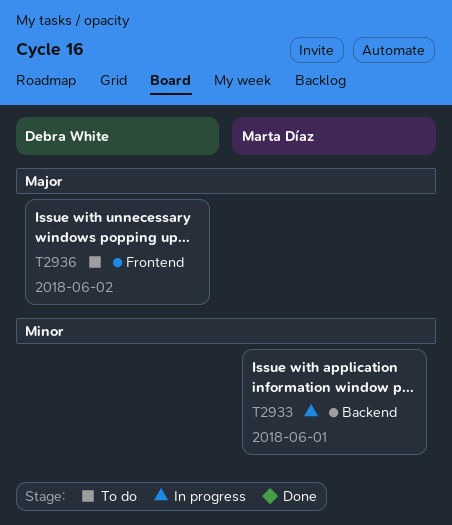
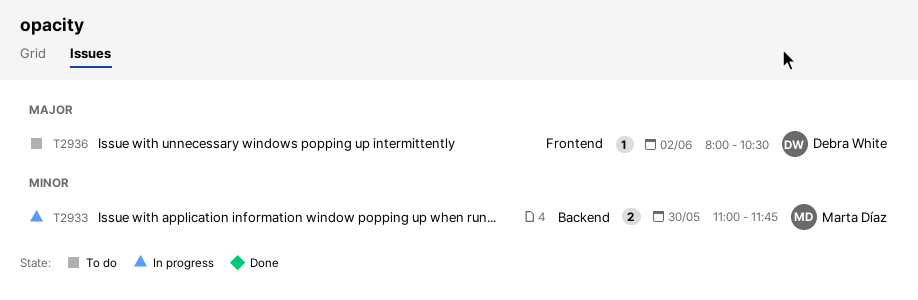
T2933, day: Jun 1 -> May 30

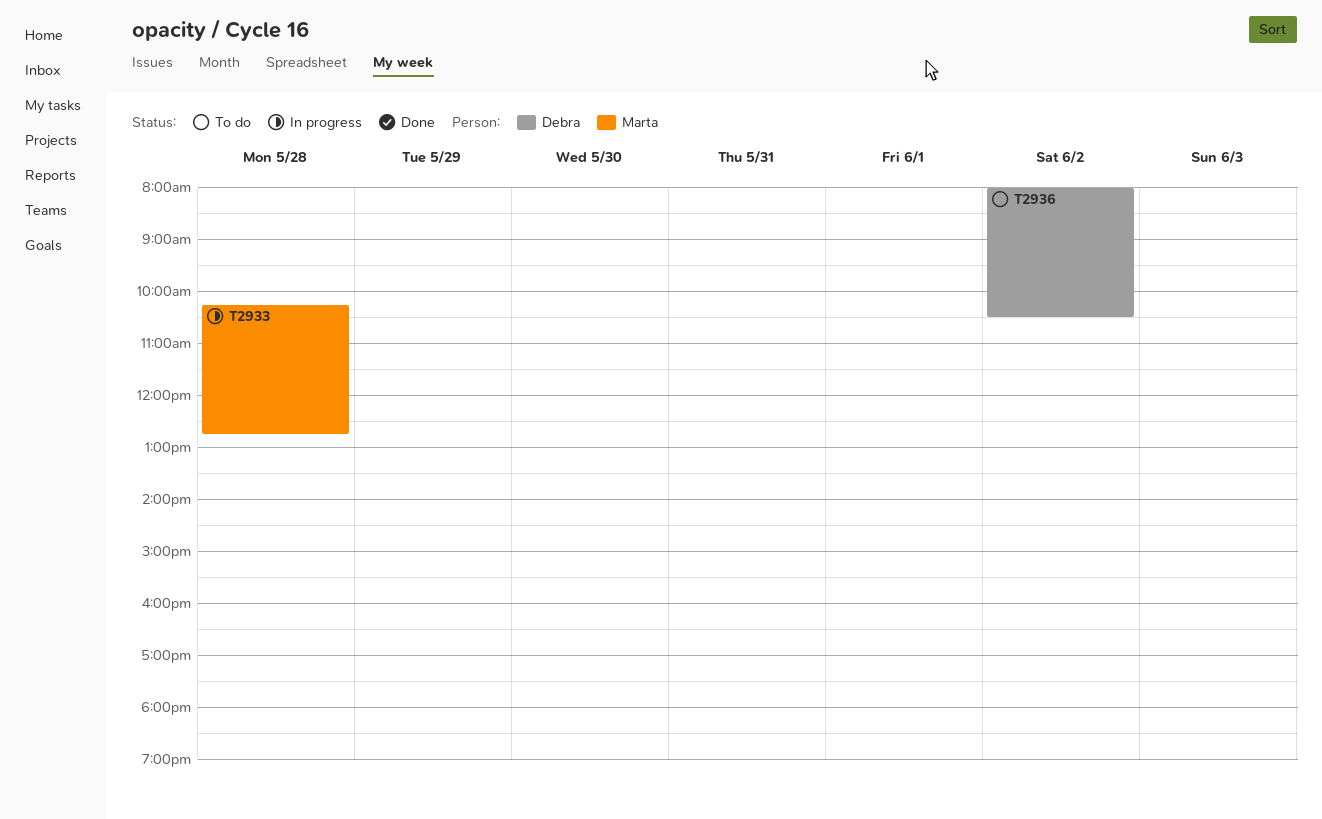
T2933, day: May 30 -> May 28
T2933, begins: 11:00 -> 10:15
T2933, ends: 11:45 -> 12:45

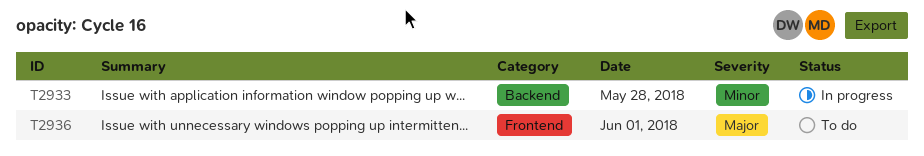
T2936, day: Jun 2 -> Jun 1

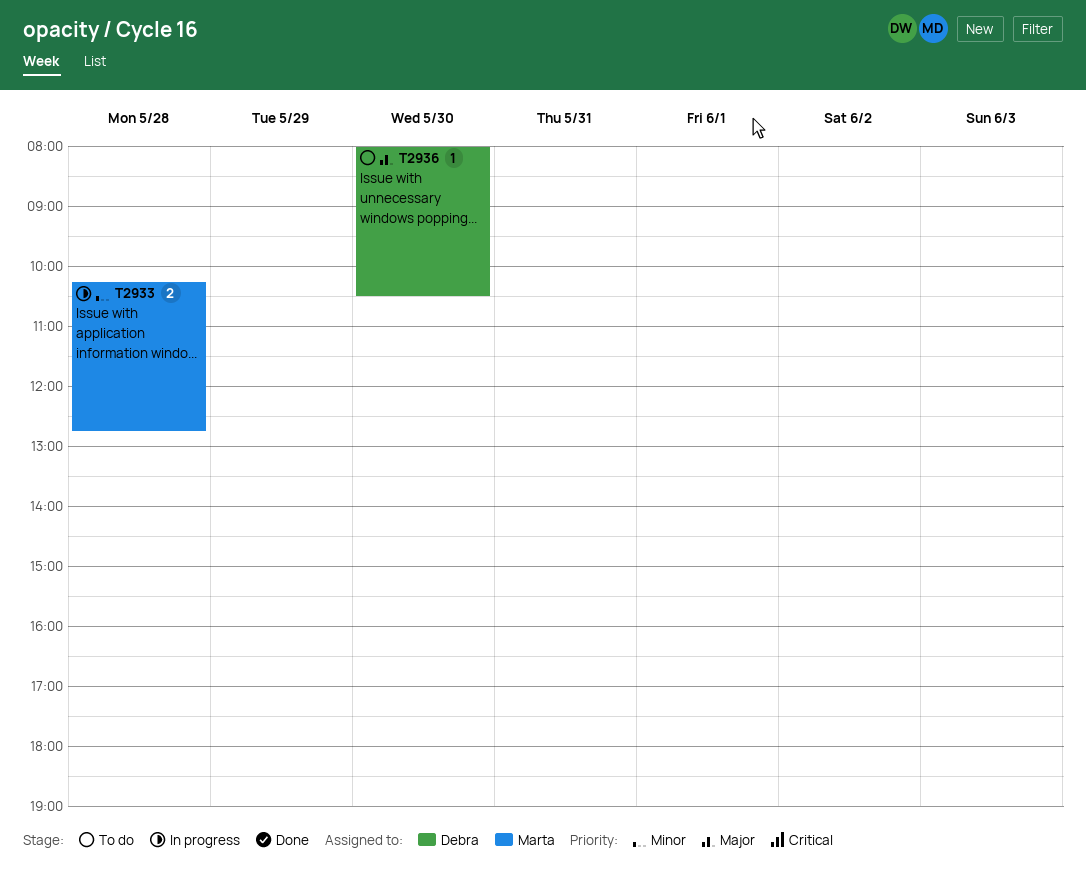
T2936, day: Jun 1 -> May 30

